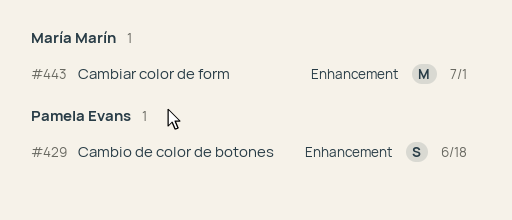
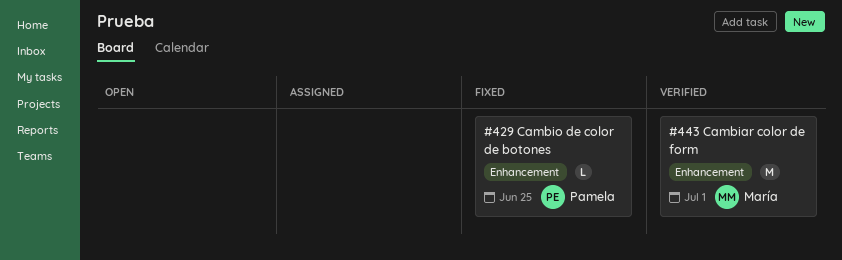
#429, estimate: S -> L
#429, due: Jun 18 -> Jun 25

